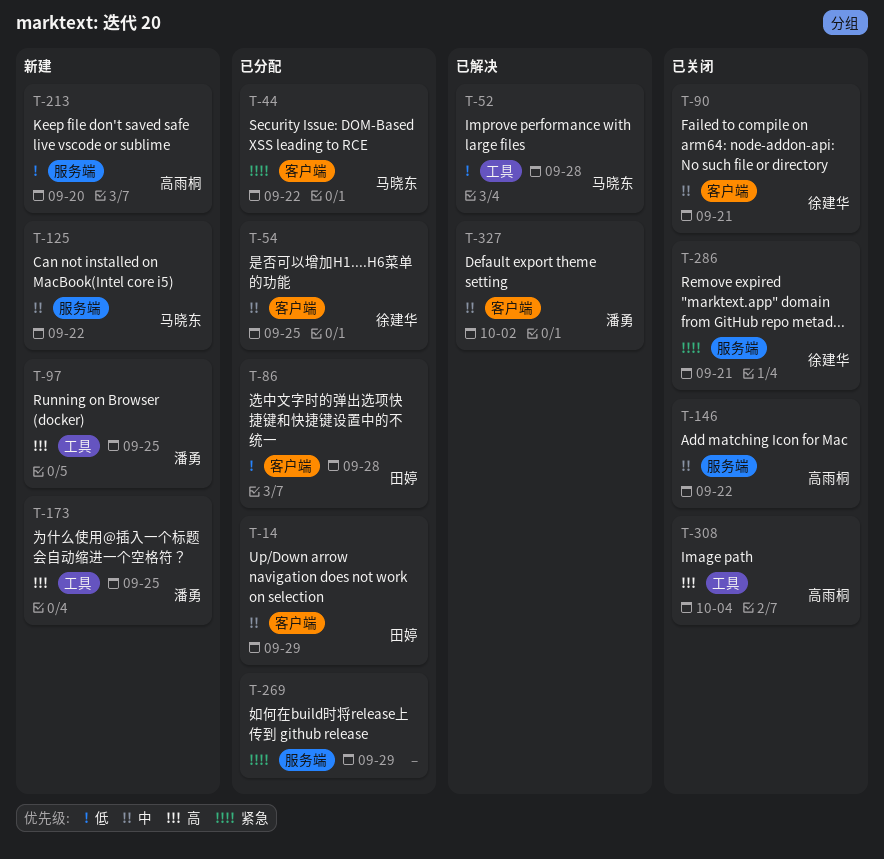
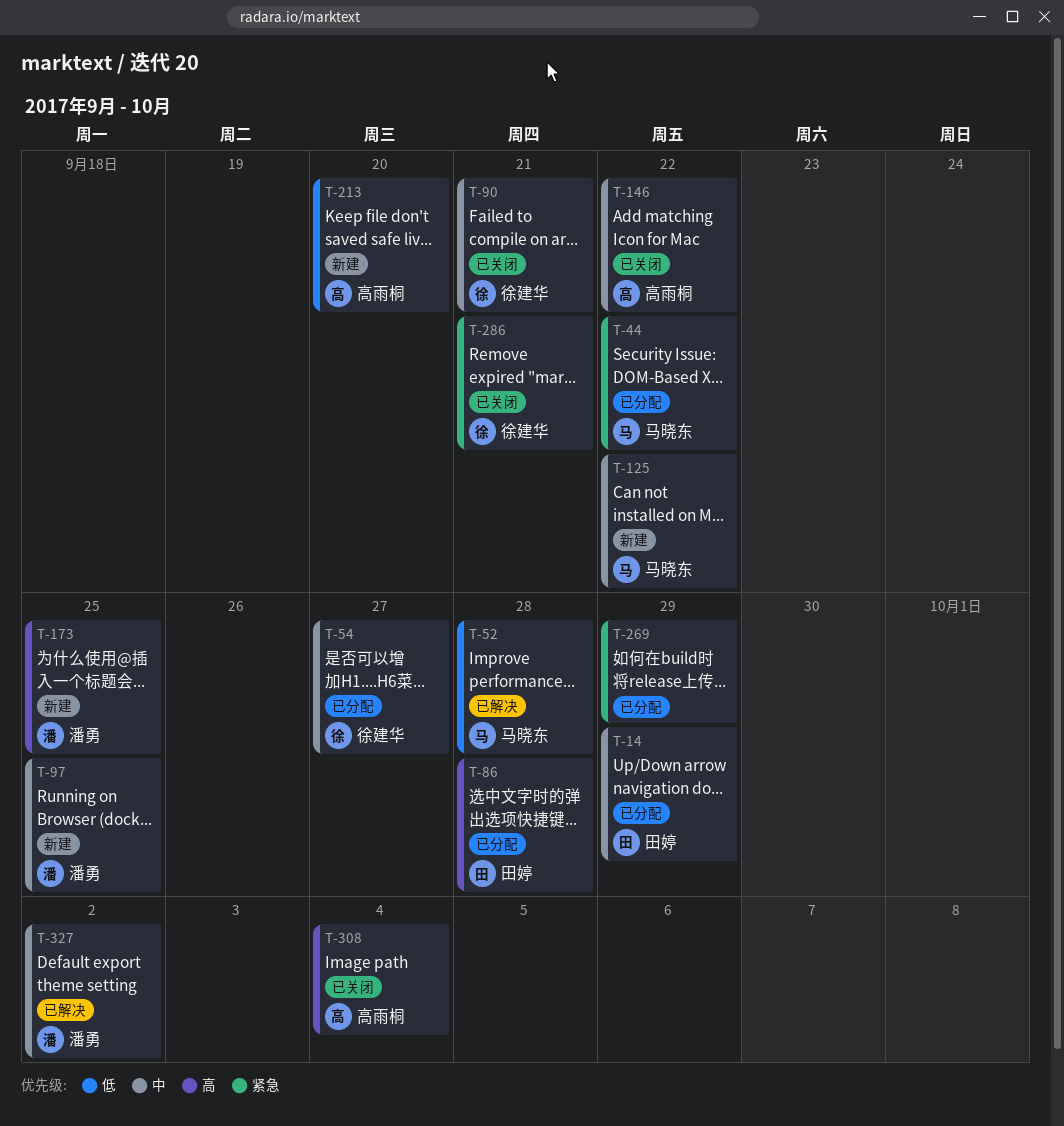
T-54, due: Sep 25 -> Sep 27
T-86, priority: 低 -> 高
T-97, priority: 高 -> 中

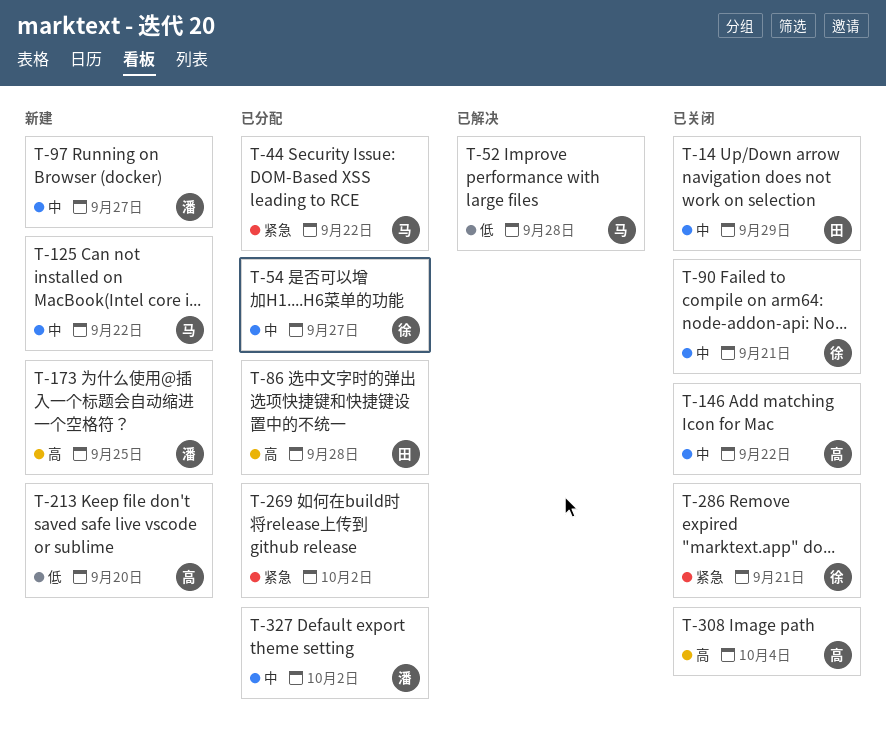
T-14, status: 已分配 -> 已关闭
T-97, due: Sep 25 -> Sep 27
T-269, due: Sep 29 -> Oct 2
T-327, status: 已解决 -> 已分配

